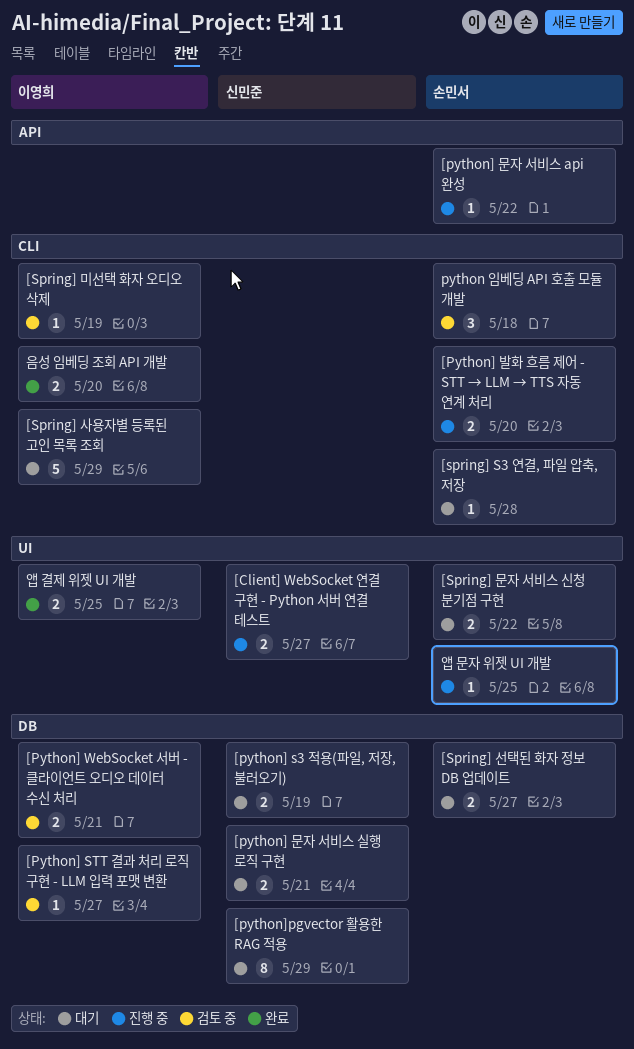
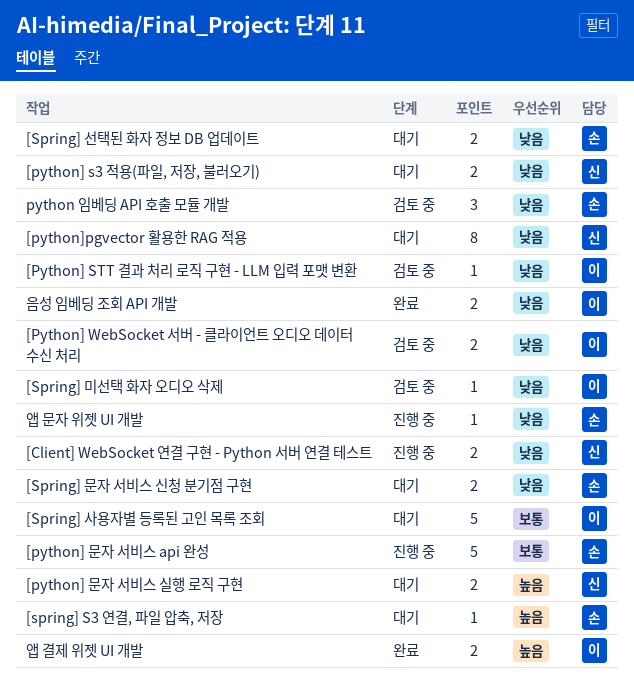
[python] 문자 서비스 api 완성, estimate: 1 -> 5
[Python] 발화 흐름 제어 - STT → LLM → TTS 자동 연계 처리: present -> none

